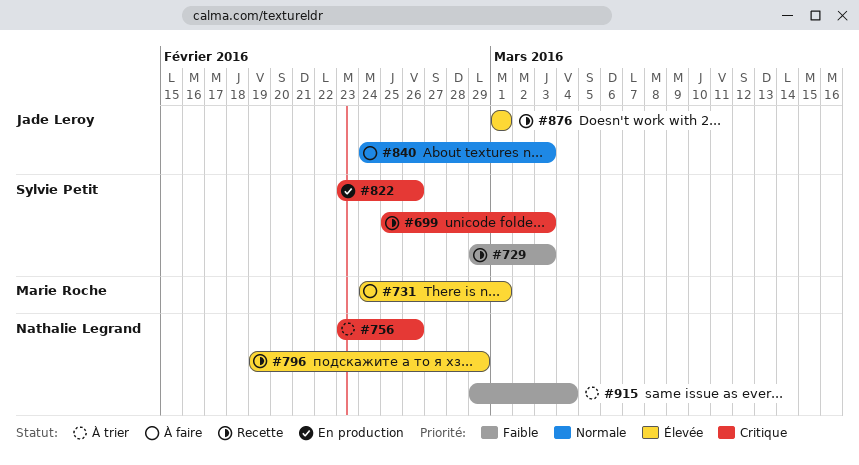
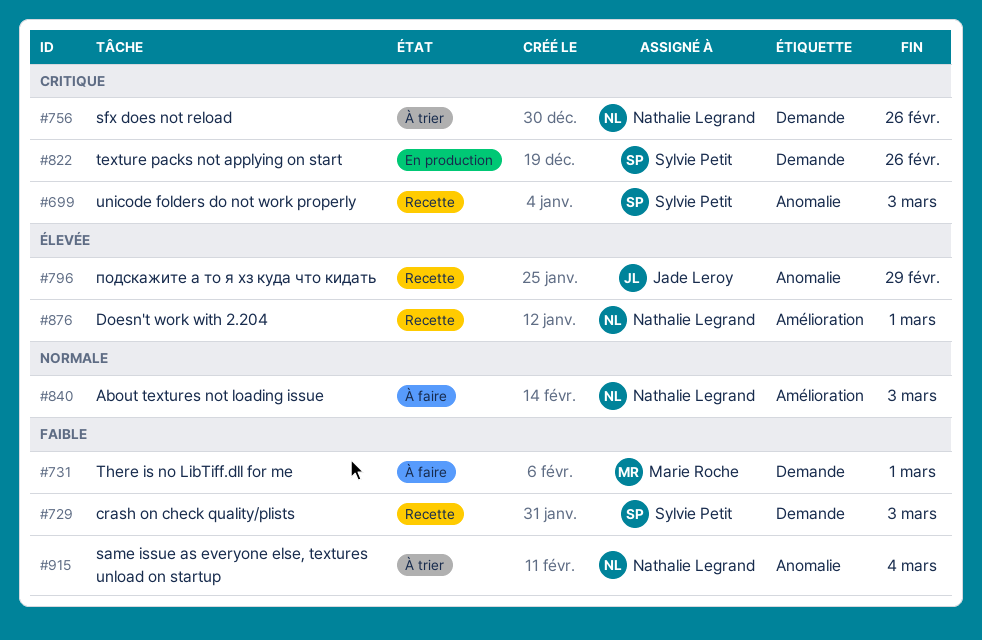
#731, priority: Élevée -> Faible
#796, owner: Nathalie Legrand -> Jade Leroy
#840, owner: Jade Leroy -> Nathalie Legrand
#876, owner: Jade Leroy -> Nathalie Legrand

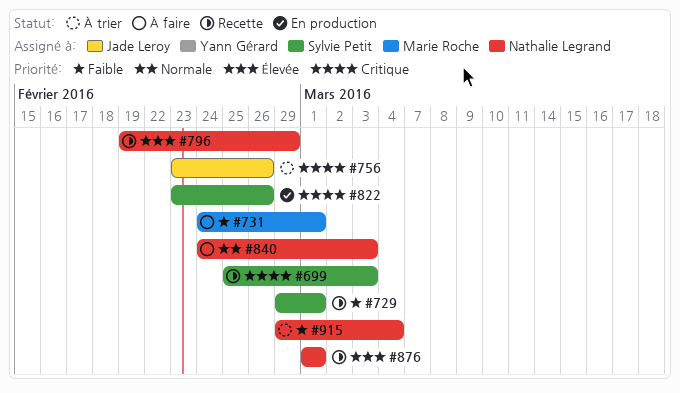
#729, due: Mar 3 -> Mar 1
#756, owner: Nathalie Legrand -> Jade Leroy
#796, owner: Jade Leroy -> Nathalie Legrand

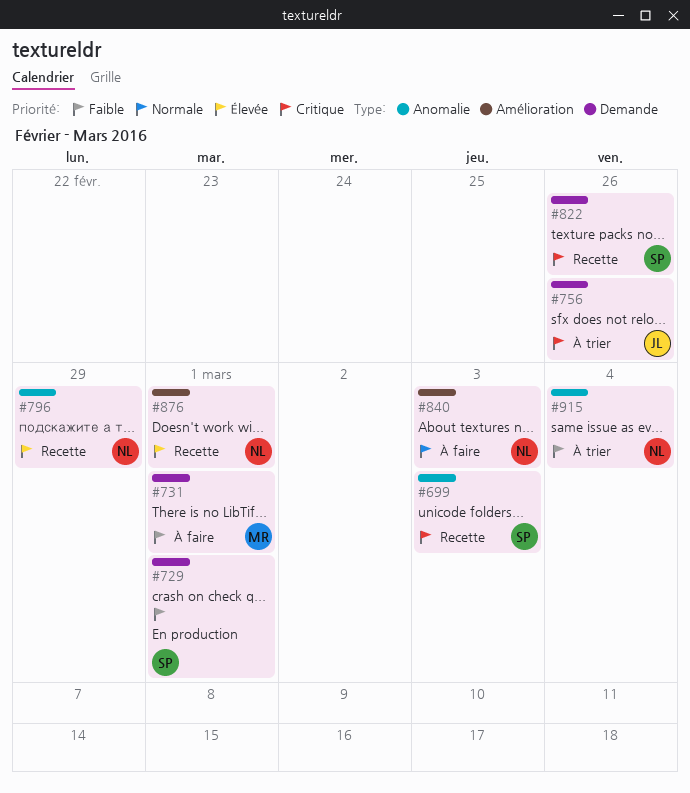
#729, status: Recette -> En production
#822, status: En production -> Recette

